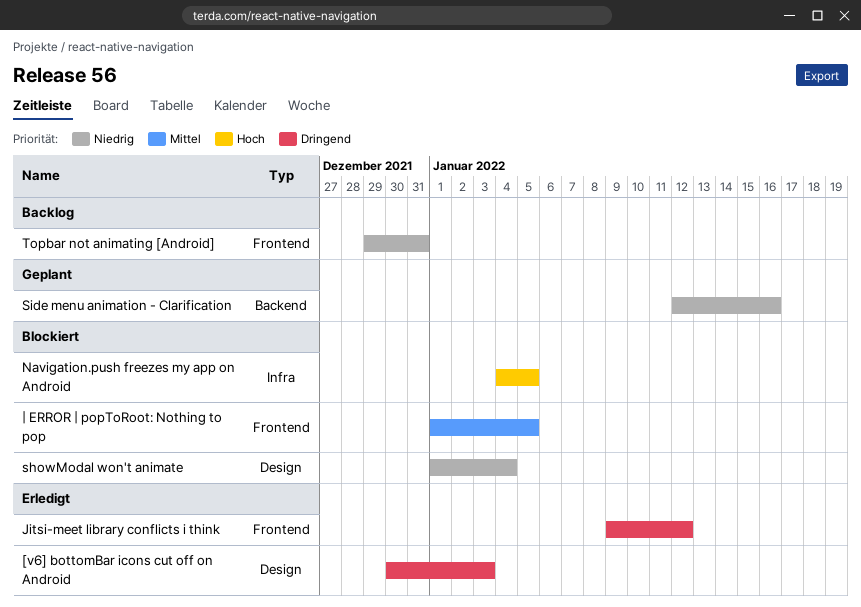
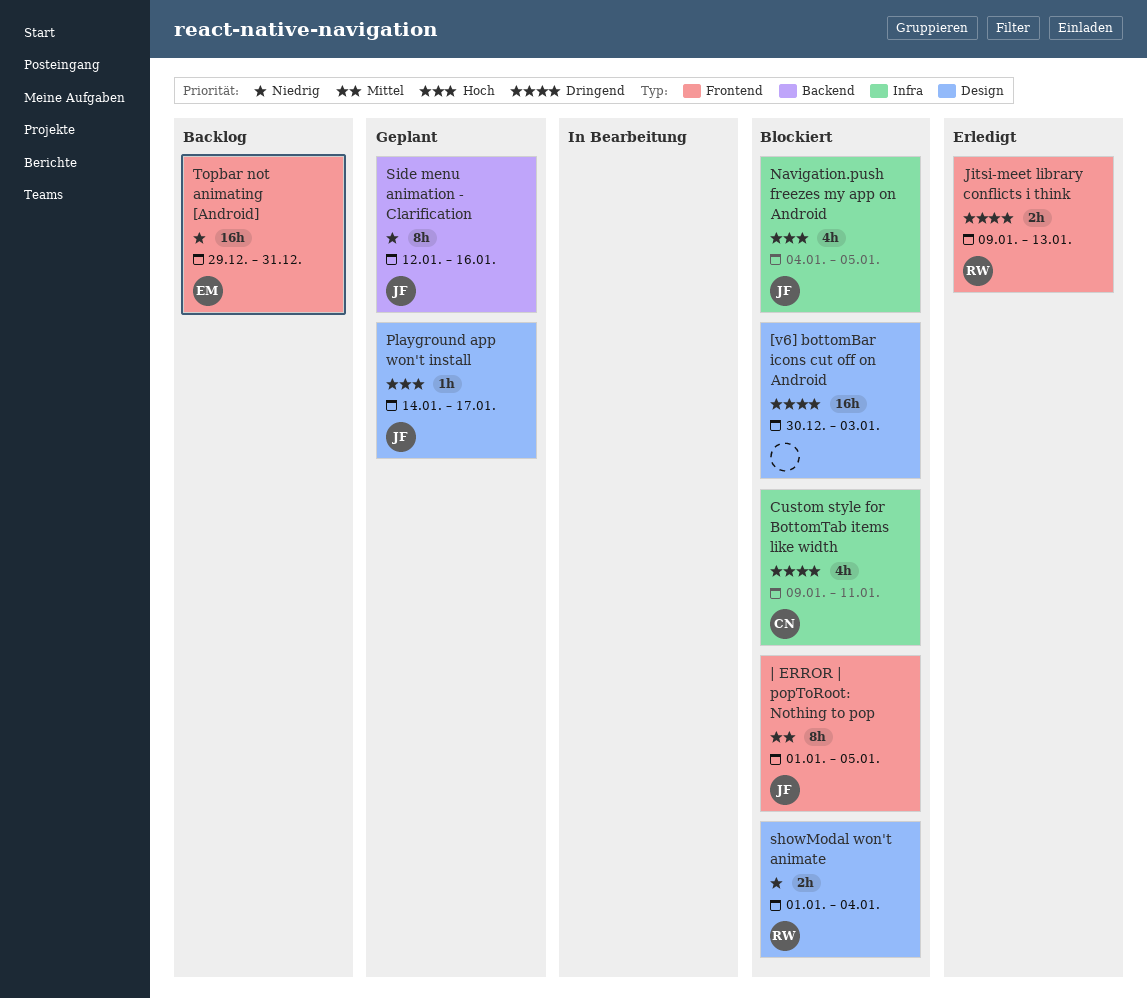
[v6] bottomBar icons cut off on Android, status: Erledigt -> Blockiert
Custom style for BottomTab items like width: none -> present
Jitsi-meet library conflicts i think, due: Jan 12 -> Jan 13
Playground app won't install: none -> present

